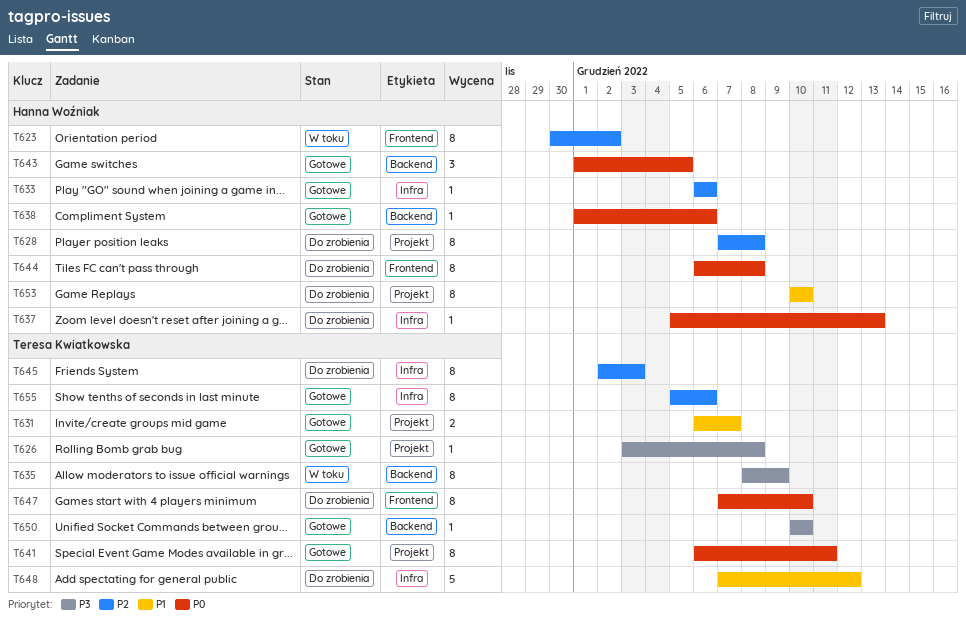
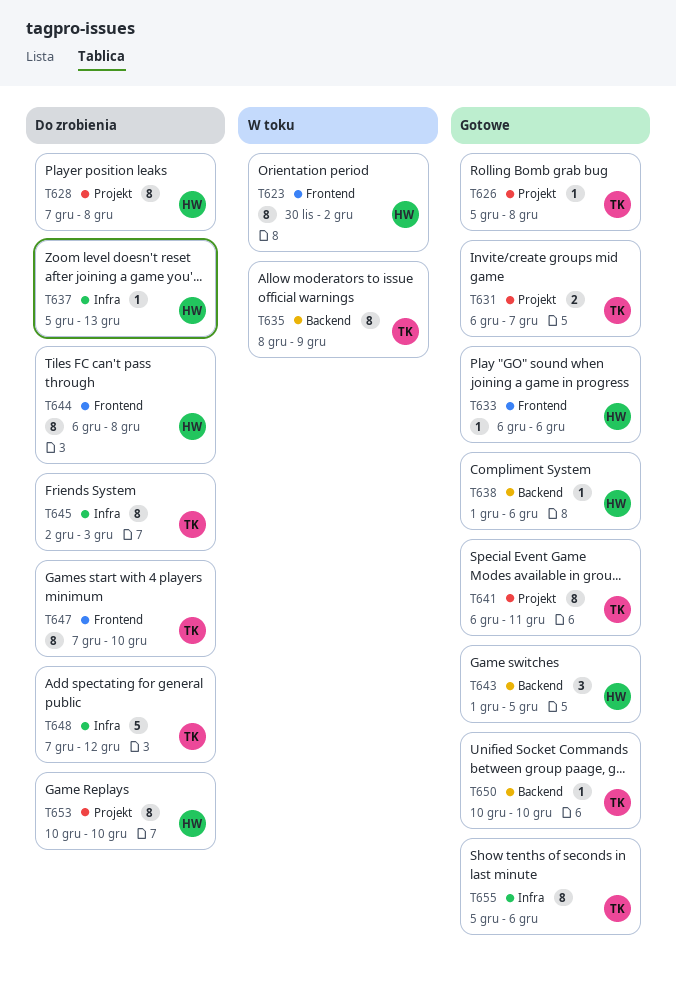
T626, start: Dec 3 -> Dec 5
T633, label: Infra -> Frontend

